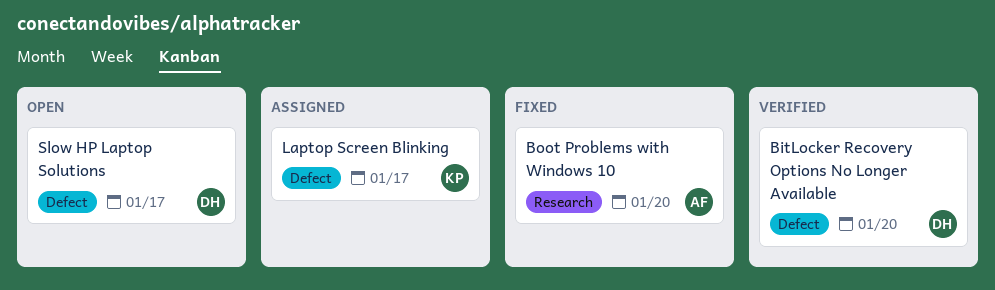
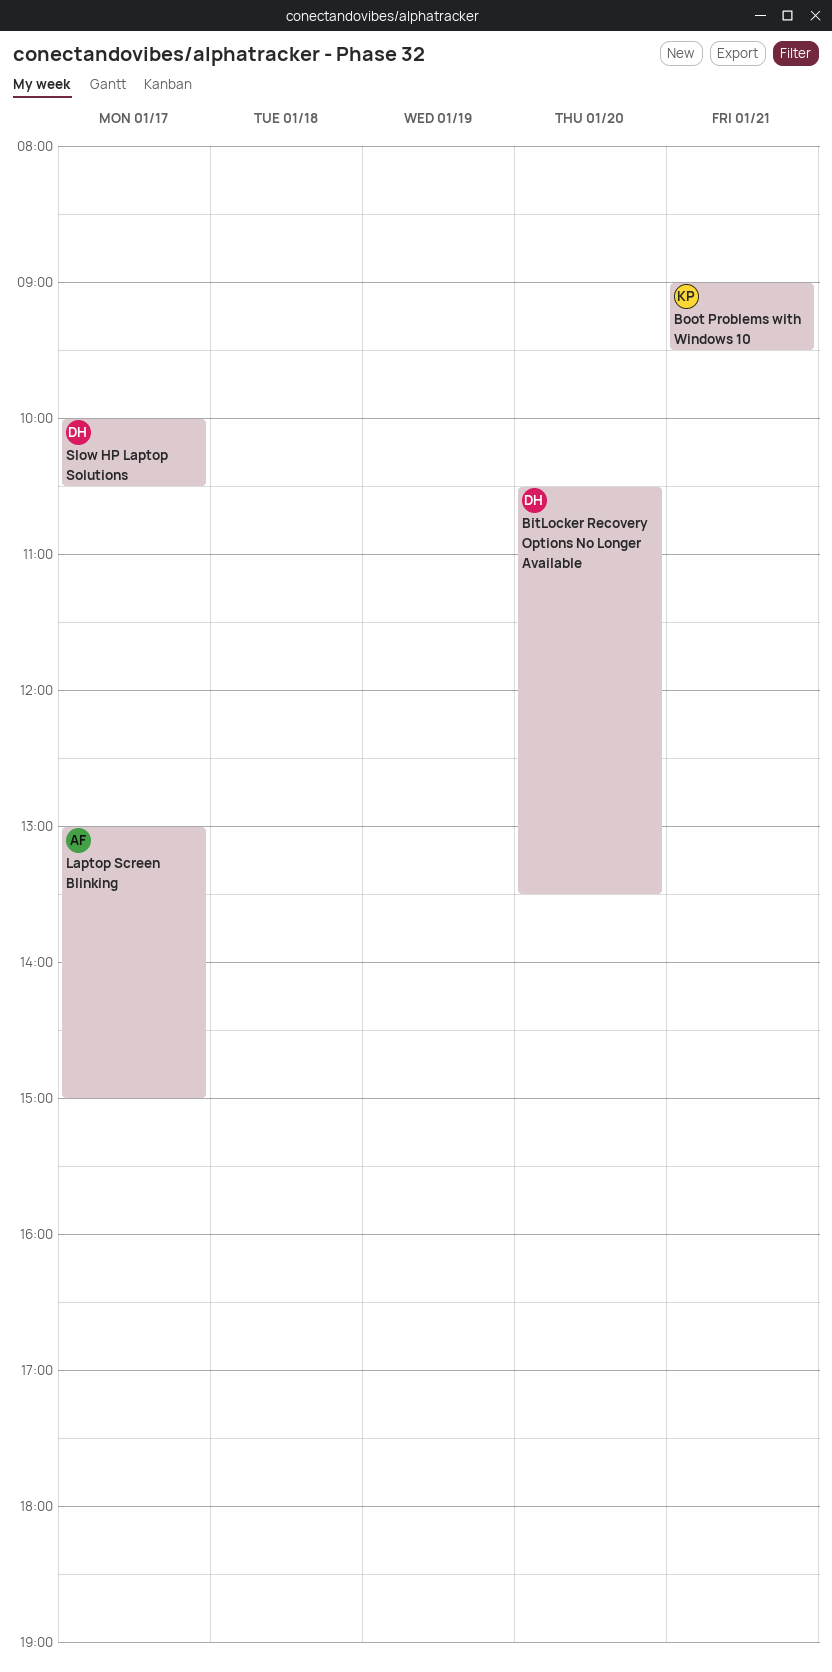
Boot Problems with Windows 10, owner: AF -> KP
Boot Problems with Windows 10, day: Jan 20 -> Jan 21
Laptop Screen Blinking, owner: KP -> AF

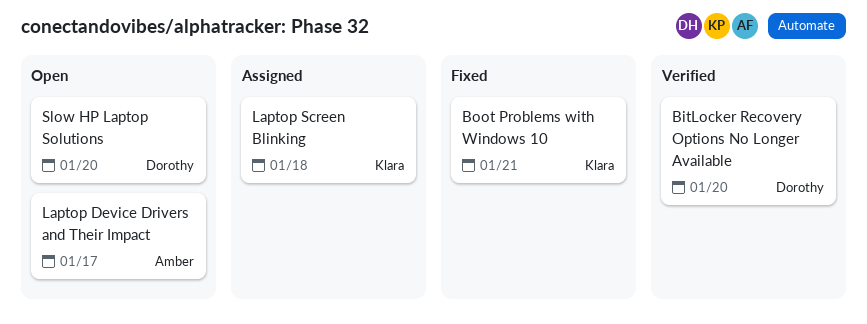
Laptop Device Drivers and Their Impact: none -> present
Laptop Screen Blinking, owner: Amber -> Klara
Laptop Screen Blinking, day: Jan 17 -> Jan 18
Slow HP Laptop Solutions, day: Jan 17 -> Jan 20

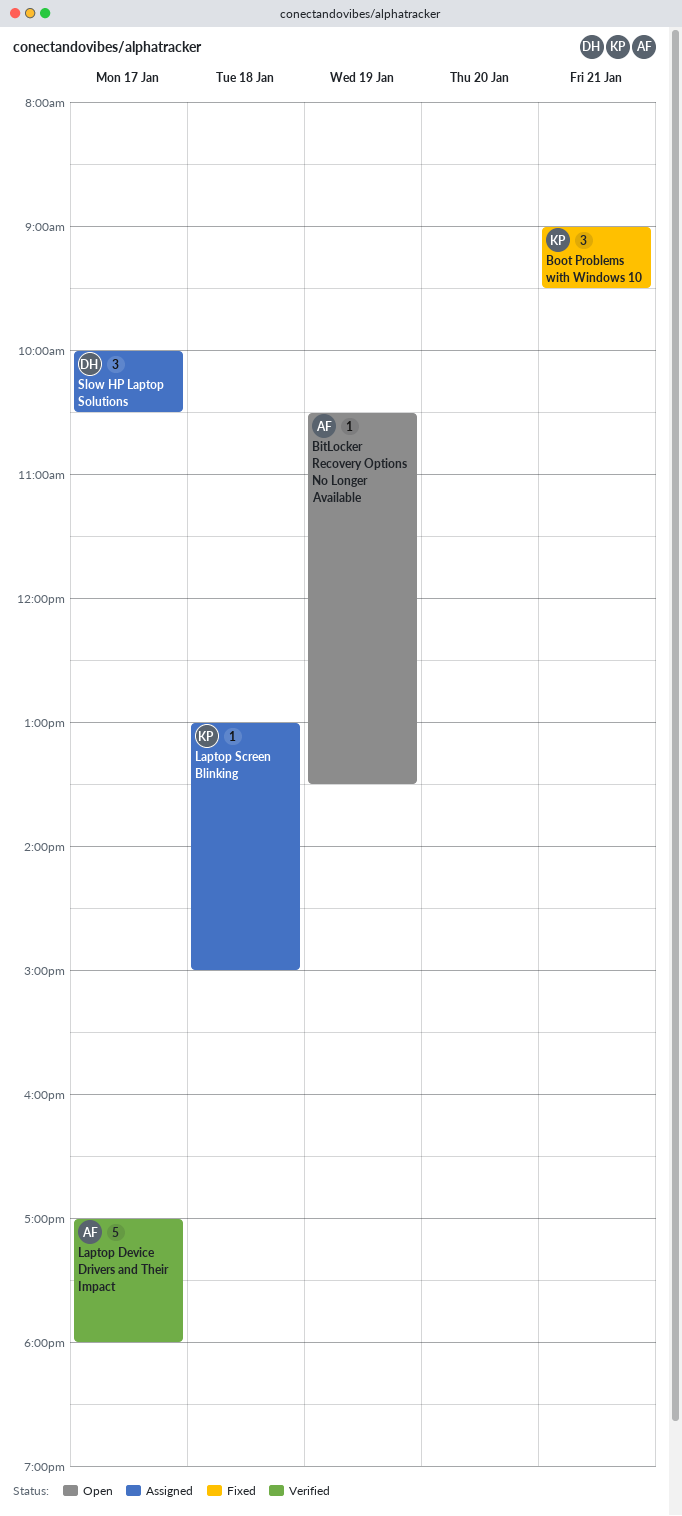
BitLocker Recovery Options No Longer Available, status: Verified -> Open
BitLocker Recovery Options No Longer Available, owner: Dorothy -> Amber
BitLocker Recovery Options No Longer Available, day: Jan 20 -> Jan 19
Laptop Device Drivers and Their Impact, status: Open -> Verified
Slow HP Laptop Solutions, status: Open -> Assigned
Slow HP Laptop Solutions, day: Jan 20 -> Jan 17

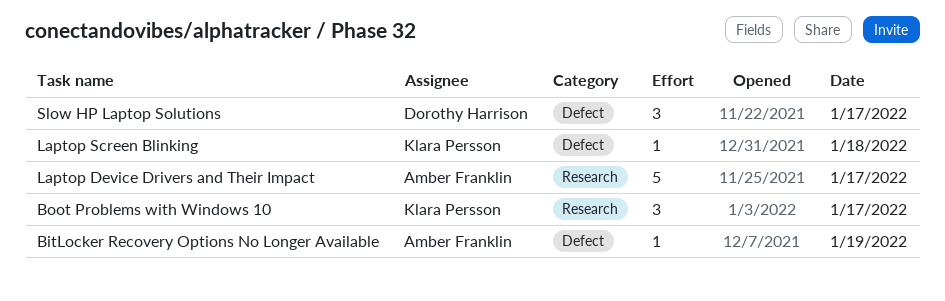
Boot Problems with Windows 10, day: Jan 21 -> Jan 17

